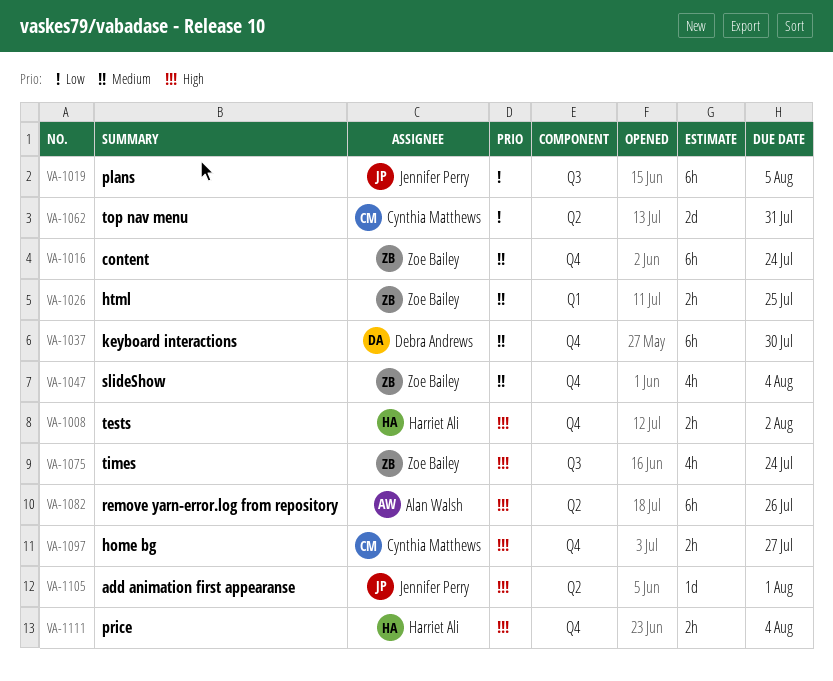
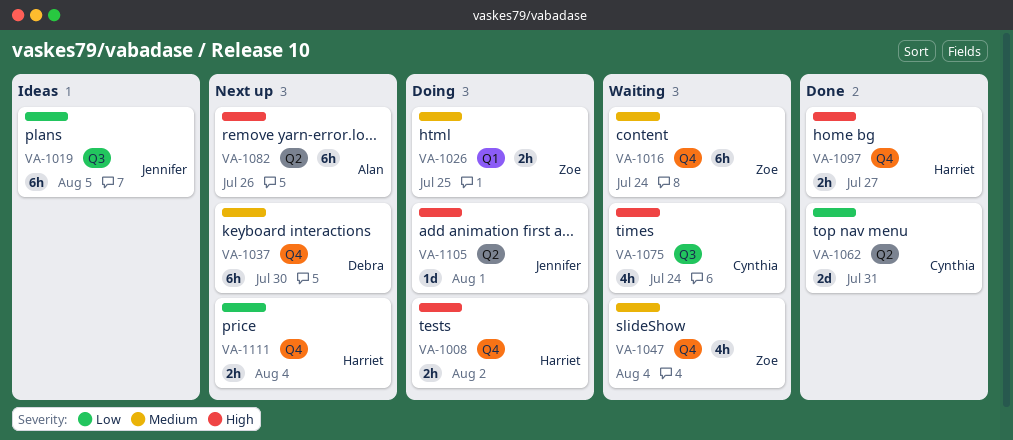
VA-1075, owner: Zoe Bailey -> Cynthia Matthews
VA-1097, owner: Cynthia Matthews -> Harriet Ali
VA-1111, priority: High -> Low

